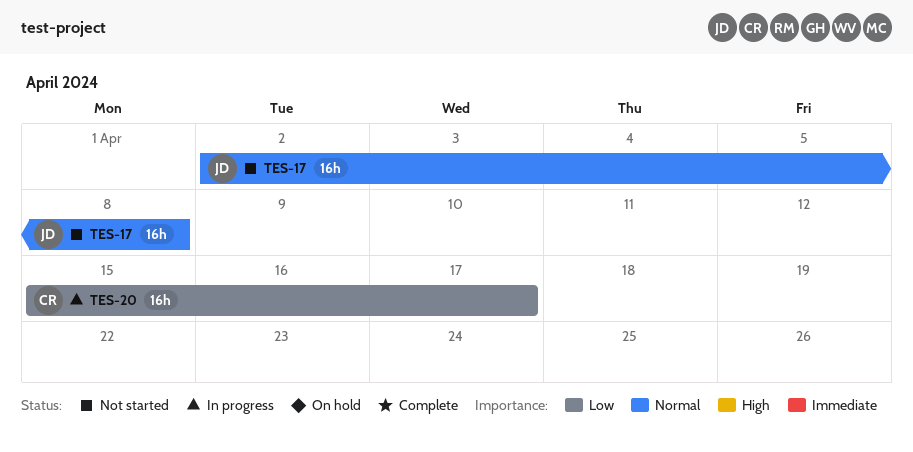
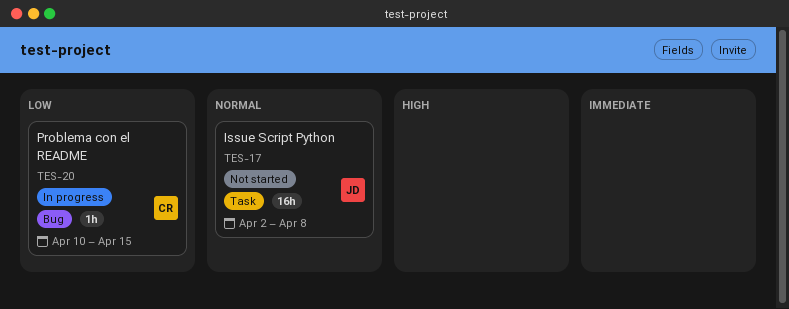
TES-20, estimate: 16h -> 1h
TES-20, start: Apr 15 -> Apr 10
TES-20, due: Apr 17 -> Apr 15

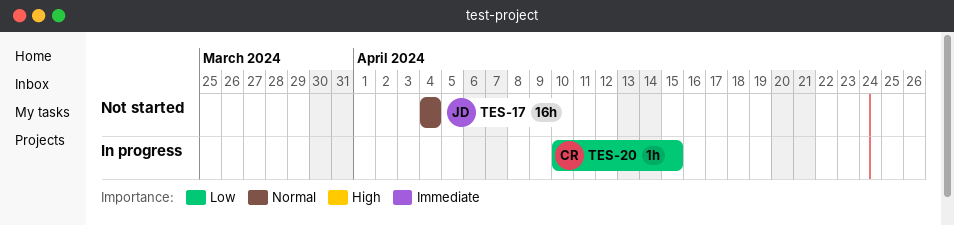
TES-17, start: Apr 2 -> Apr 4
TES-17, due: Apr 8 -> Apr 4

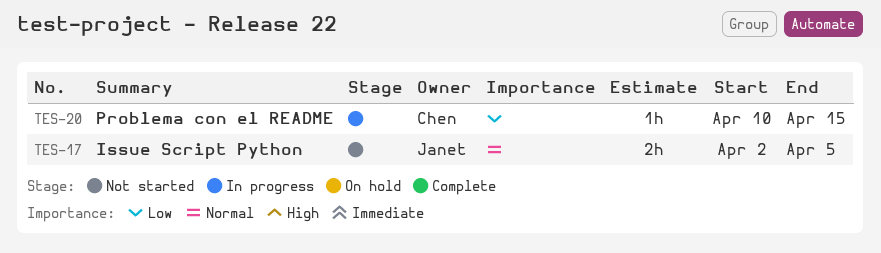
TES-17, estimate: 16h -> 2h
TES-17, start: Apr 4 -> Apr 2
TES-17, due: Apr 4 -> Apr 5

